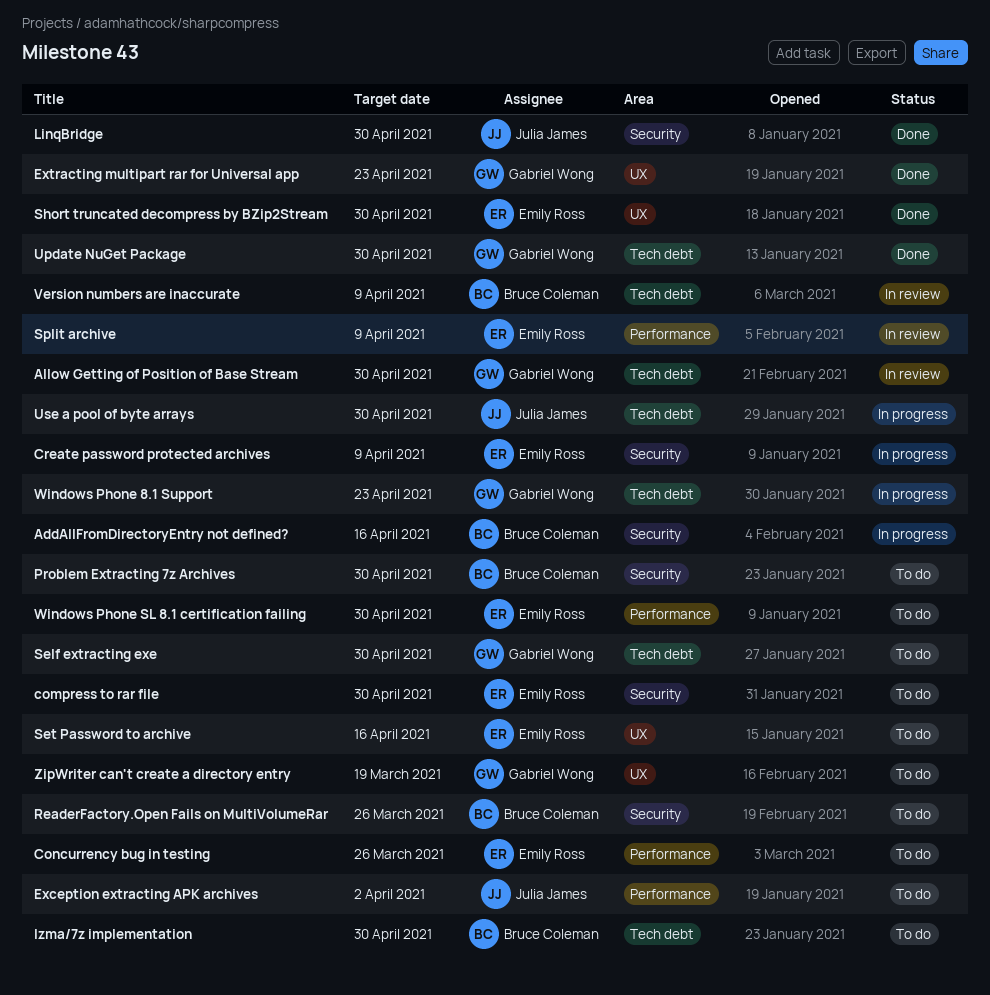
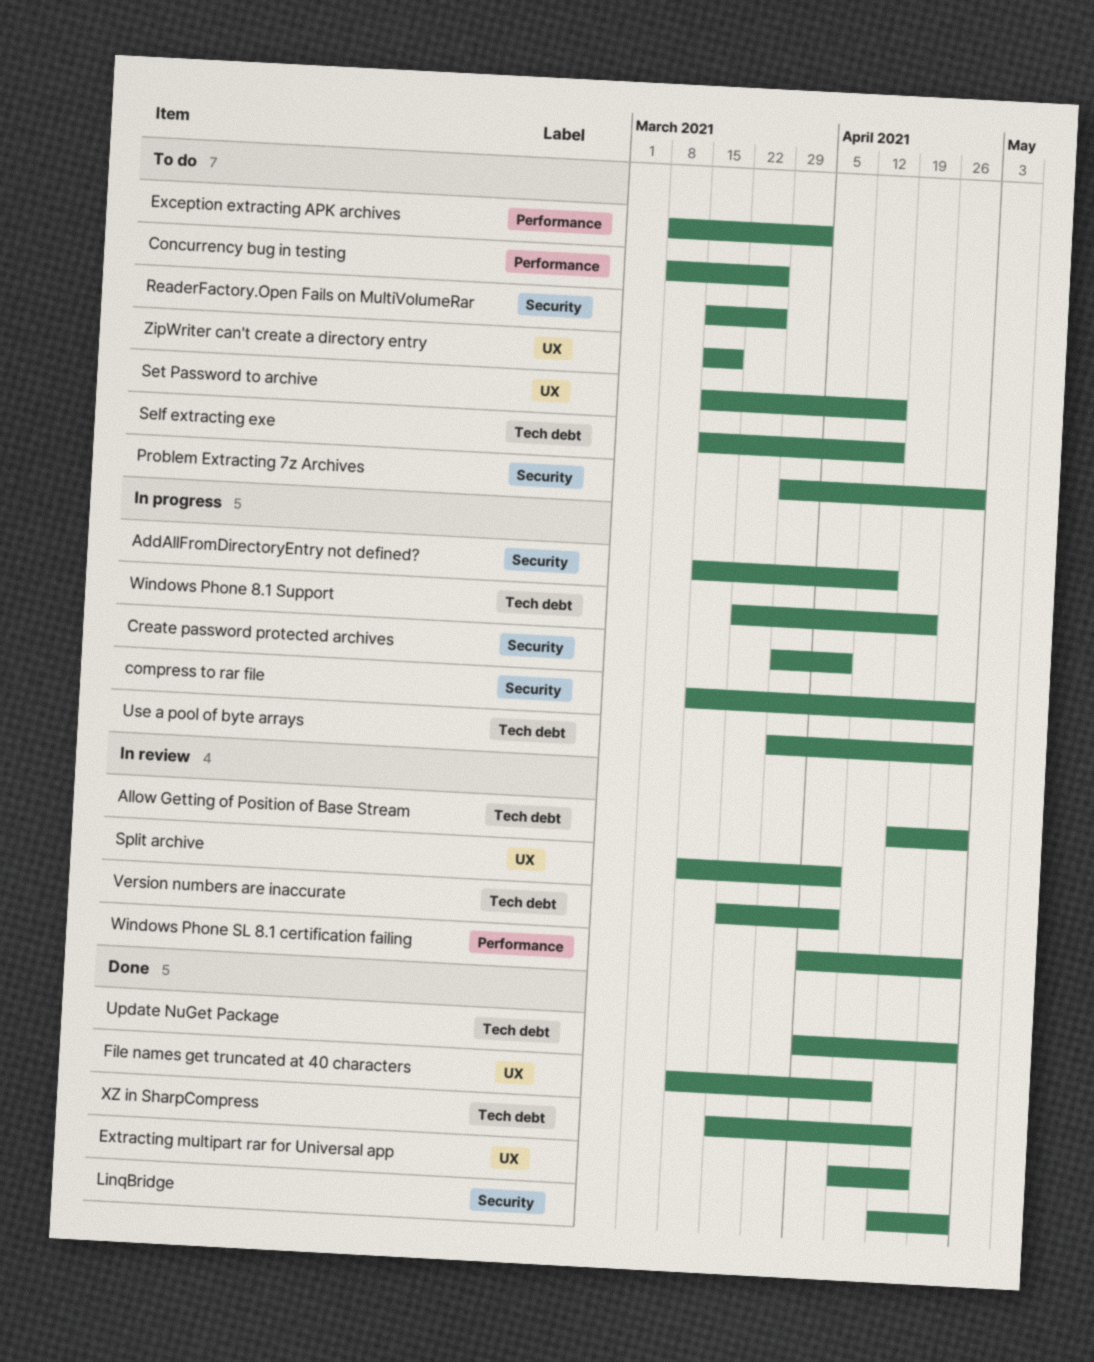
compress to rar file, status: To do -> In progress
File names get truncated at 40 characters: none -> present
lzma/7z implementation: present -> none
Self extracting exe, due: Apr 30 -> Apr 16
Short truncated decompress by BZip2Stream: present -> none
Split archive, label: Performance -> UX
Windows Phone SL 8.1 certification failing, status: To do -> In review
XZ in SharpCompress: none -> present

